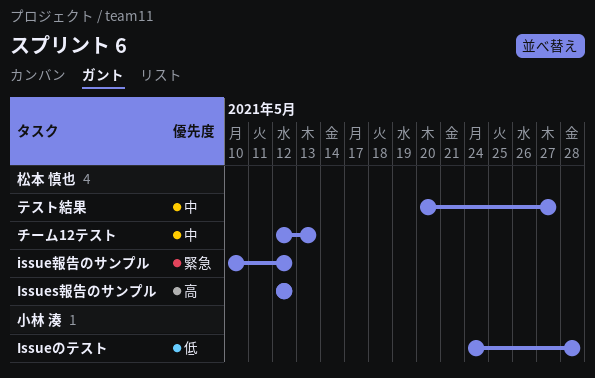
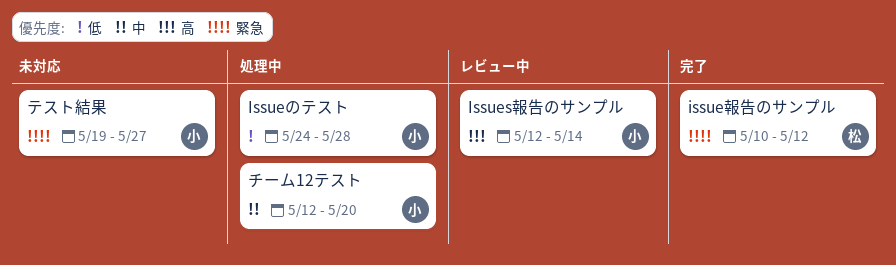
Issues報告のサンプル, owner: 松本 慎也 -> 小林 湊
Issues報告のサンプル, due: May 12 -> May 14
チーム12テスト, owner: 松本 慎也 -> 小林 湊
チーム12テスト, due: May 13 -> May 20
テスト結果, owner: 松本 慎也 -> 小林 湊
テスト結果, priority: 中 -> 緊急
テスト結果, start: May 20 -> May 19

